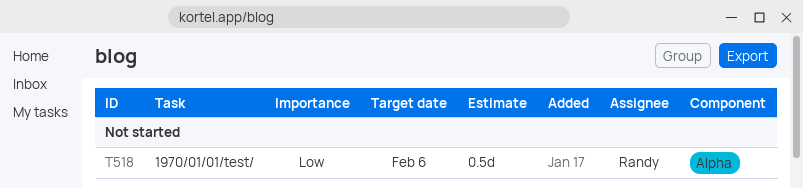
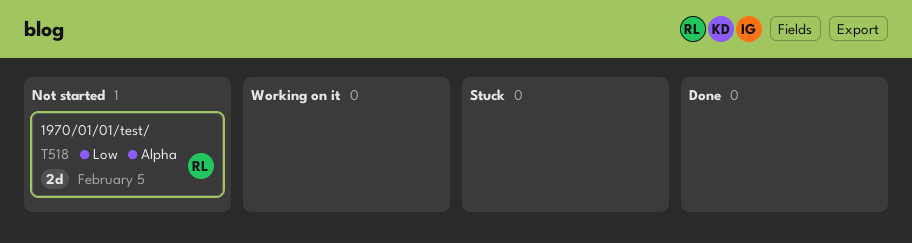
T518, estimate: 0.5d -> 2d
T518, due: Feb 6 -> Feb 5

